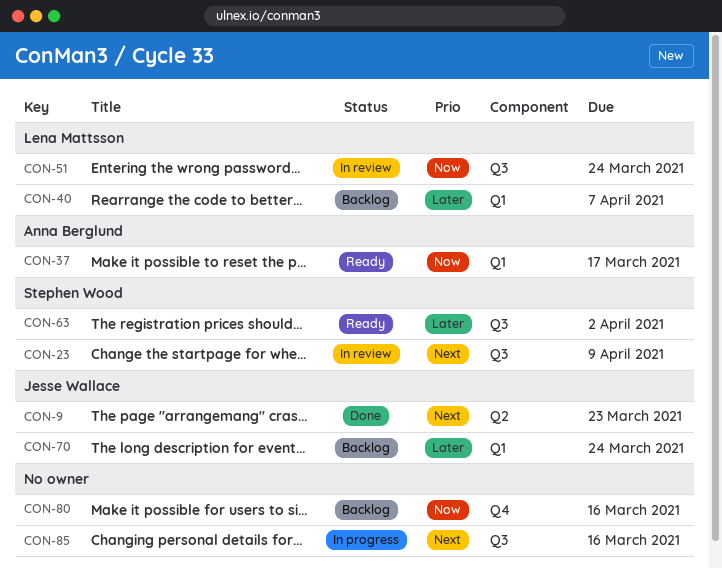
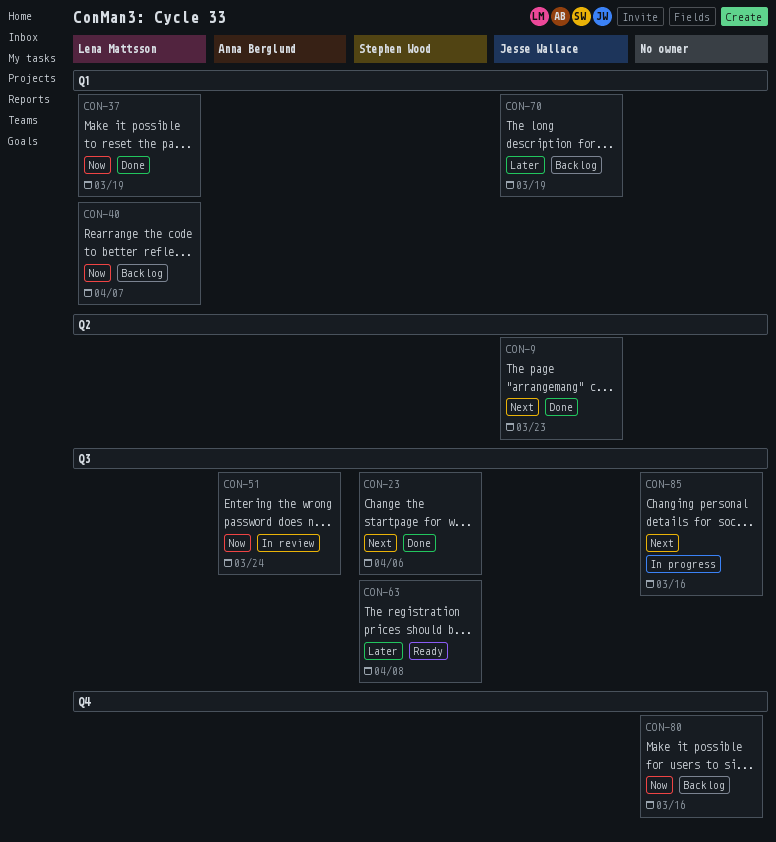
CON-23, status: In review -> Done
CON-23, due: Apr 9 -> Apr 6
CON-37, status: Ready -> Done
CON-37, owner: Anna Berglund -> Lena Mattsson
CON-37, due: Mar 17 -> Mar 19
CON-40, priority: Later -> Now
CON-51, owner: Lena Mattsson -> Anna Berglund
CON-63, due: Apr 2 -> Apr 8
CON-70, due: Mar 24 -> Mar 19

